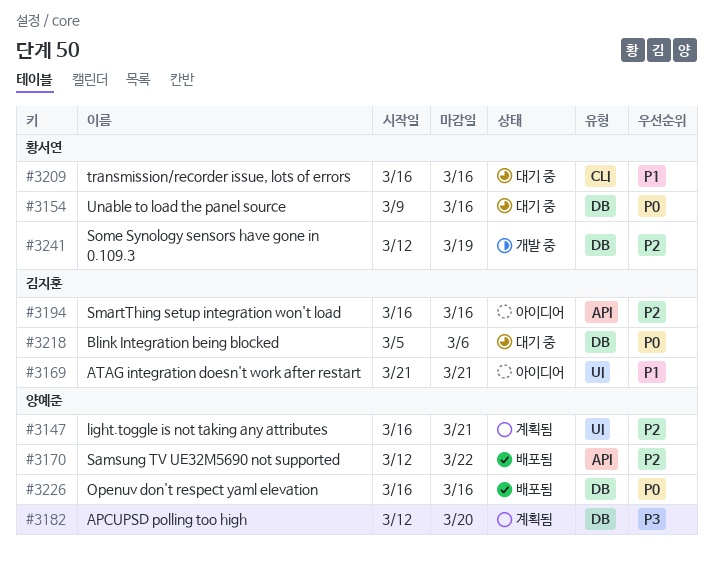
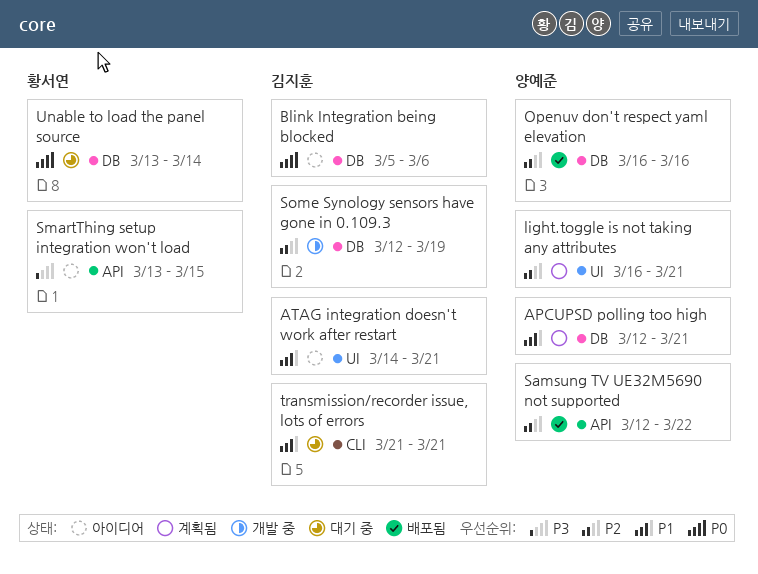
APCUPSD polling too high, priority: P3 -> P1
APCUPSD polling too high, due: Mar 20 -> Mar 21
ATAG integration doesn't work after restart, start: Mar 21 -> Mar 14
Blink Integration being blocked, status: 대기 중 -> 아이디어
Openuv don't respect yaml elevation, priority: P0 -> P2
SmartThing setup integration won't load, owner: 김지훈 -> 황서연
SmartThing setup integration won't load, priority: P2 -> P3
SmartThing setup integration won't load, start: Mar 16 -> Mar 13
SmartThing setup integration won't load, due: Mar 16 -> Mar 15
Some Synology sensors have gone in 0.109.3, owner: 황서연 -> 김지훈
transmission/recorder issue, lots of errors, owner: 황서연 -> 김지훈
transmission/recorder issue, lots of errors, start: Mar 16 -> Mar 21
transmission/recorder issue, lots of errors, due: Mar 16 -> Mar 21
Unable to load the panel source, start: Mar 9 -> Mar 13
Unable to load the panel source, due: Mar 16 -> Mar 14

